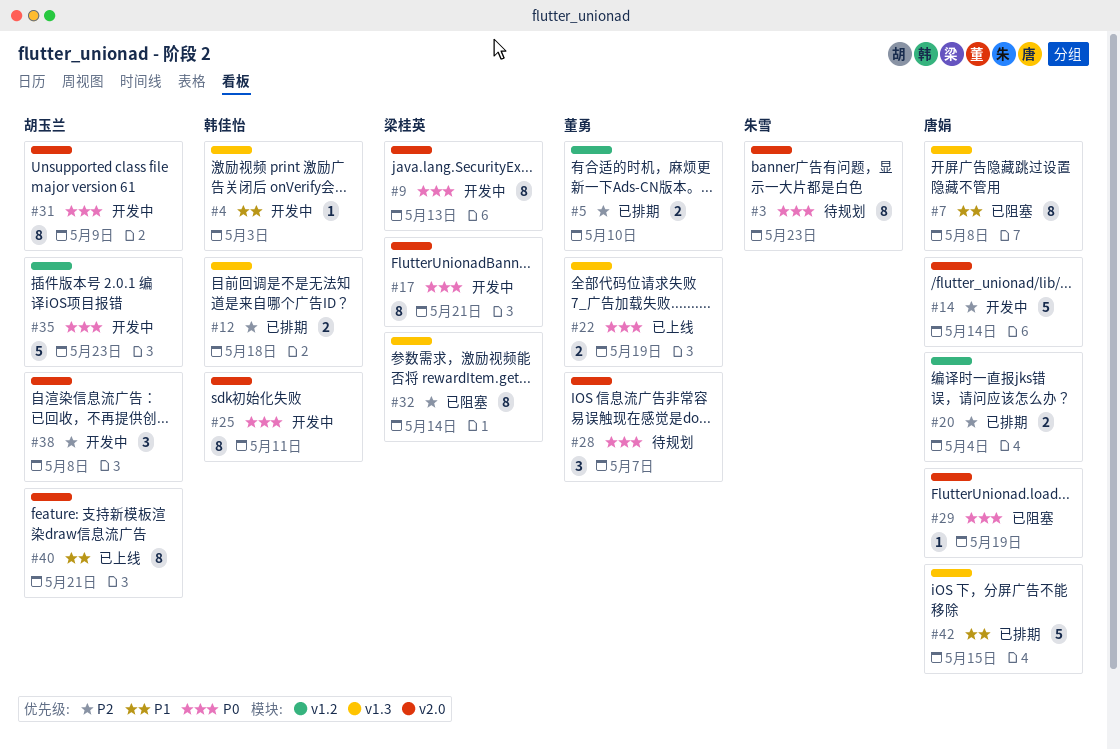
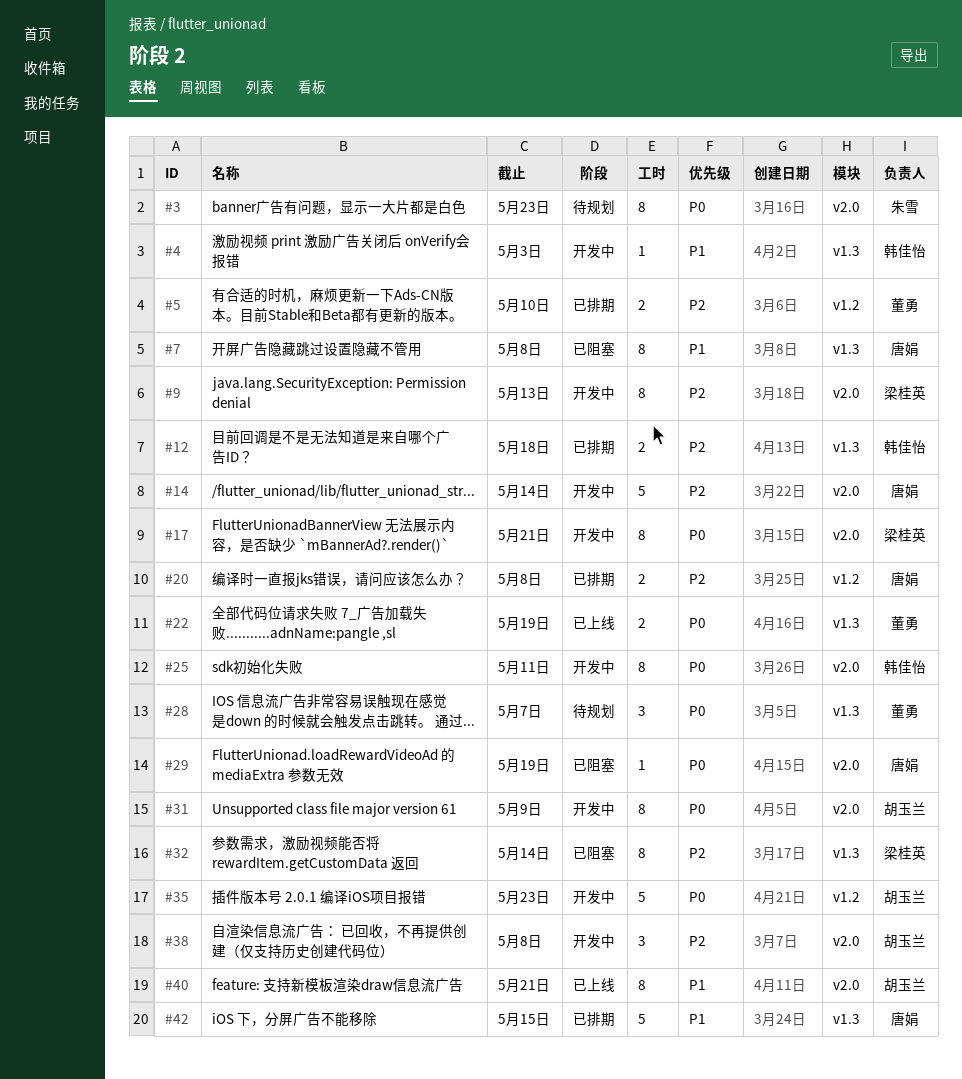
#9, priority: P0 -> P2
#20, due: May 4 -> May 8
#28, label: v2.0 -> v1.3

